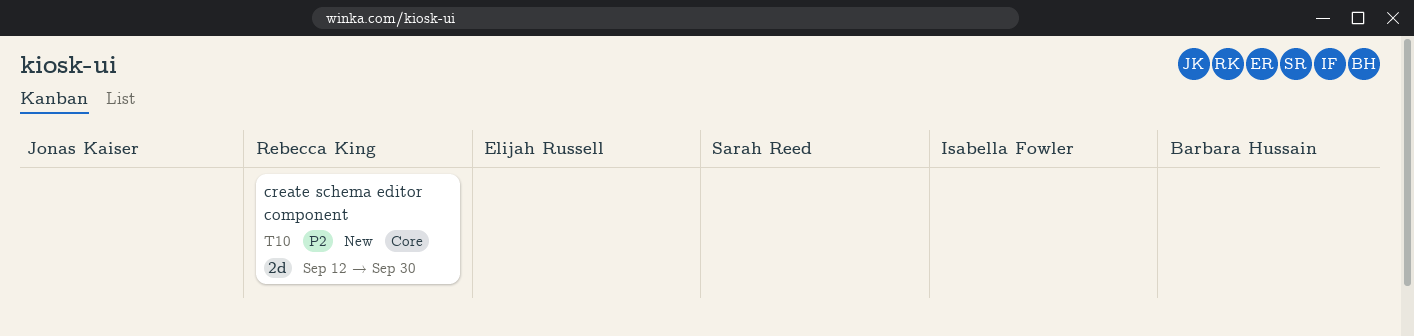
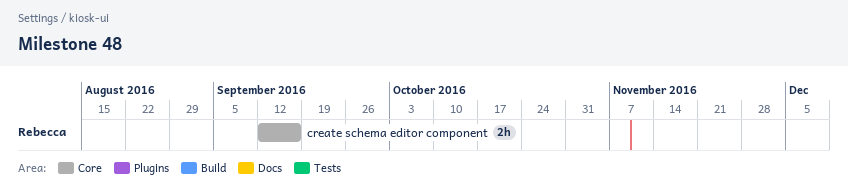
create schema editor component, estimate: 2d -> 2h
create schema editor component, due: Sep 30 -> Sep 16

